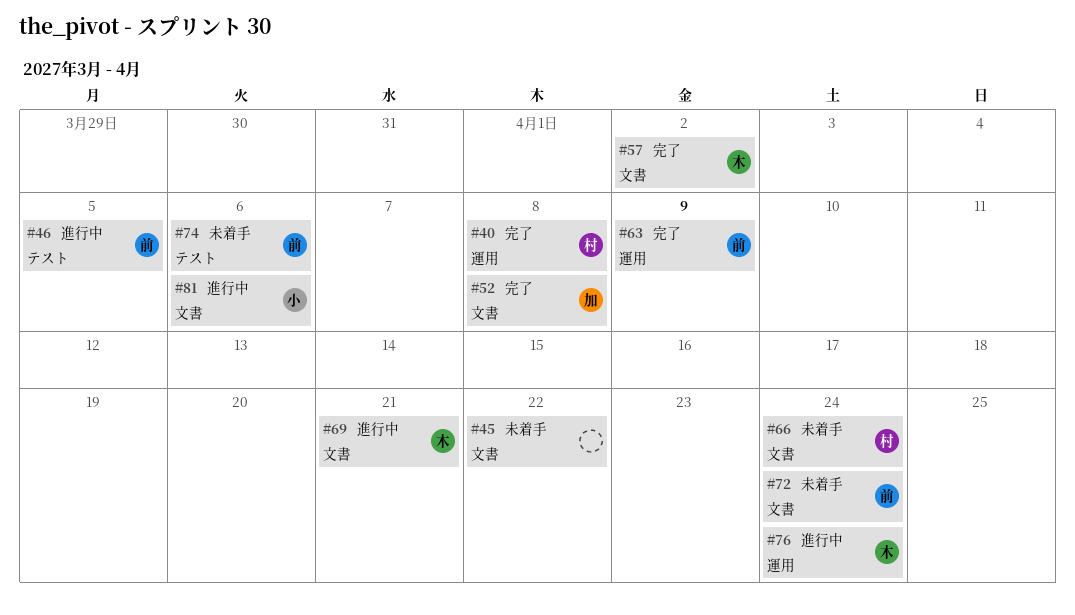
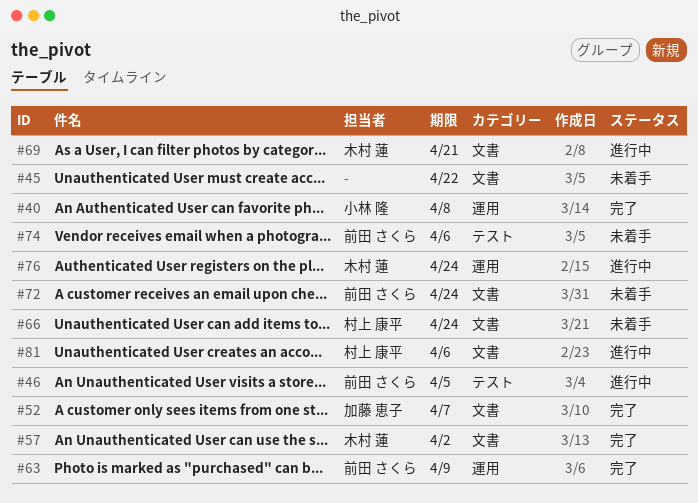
#40, owner: 村上 康平 -> 小林 隆
#52, due: Apr 8 -> Apr 7
#81, owner: 小林 隆 -> 村上 康平

